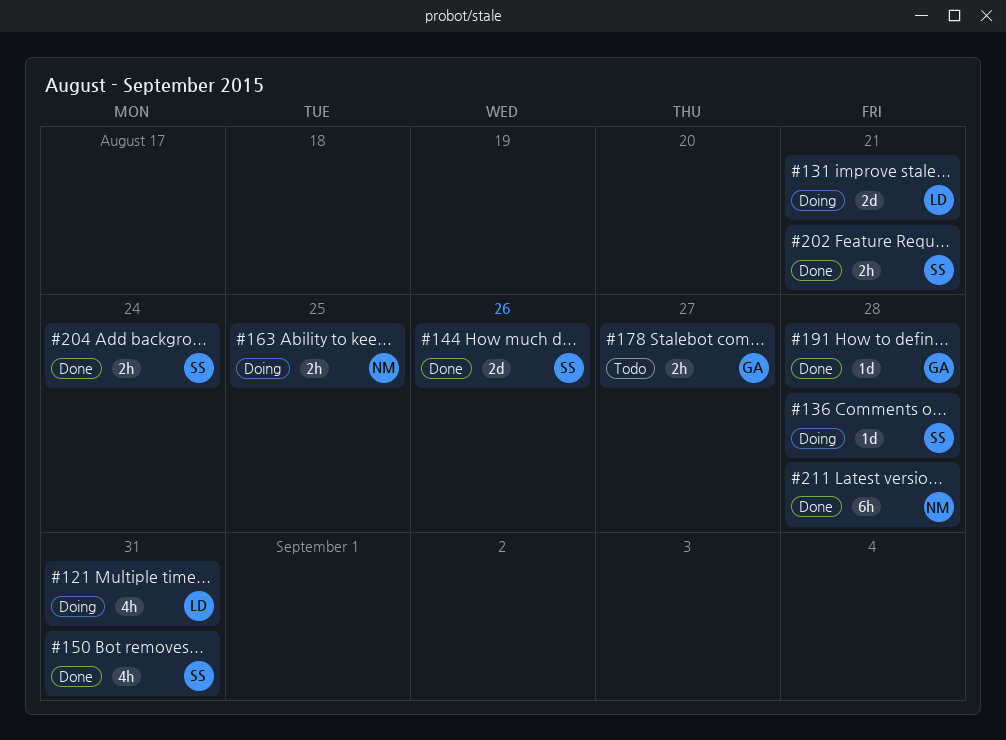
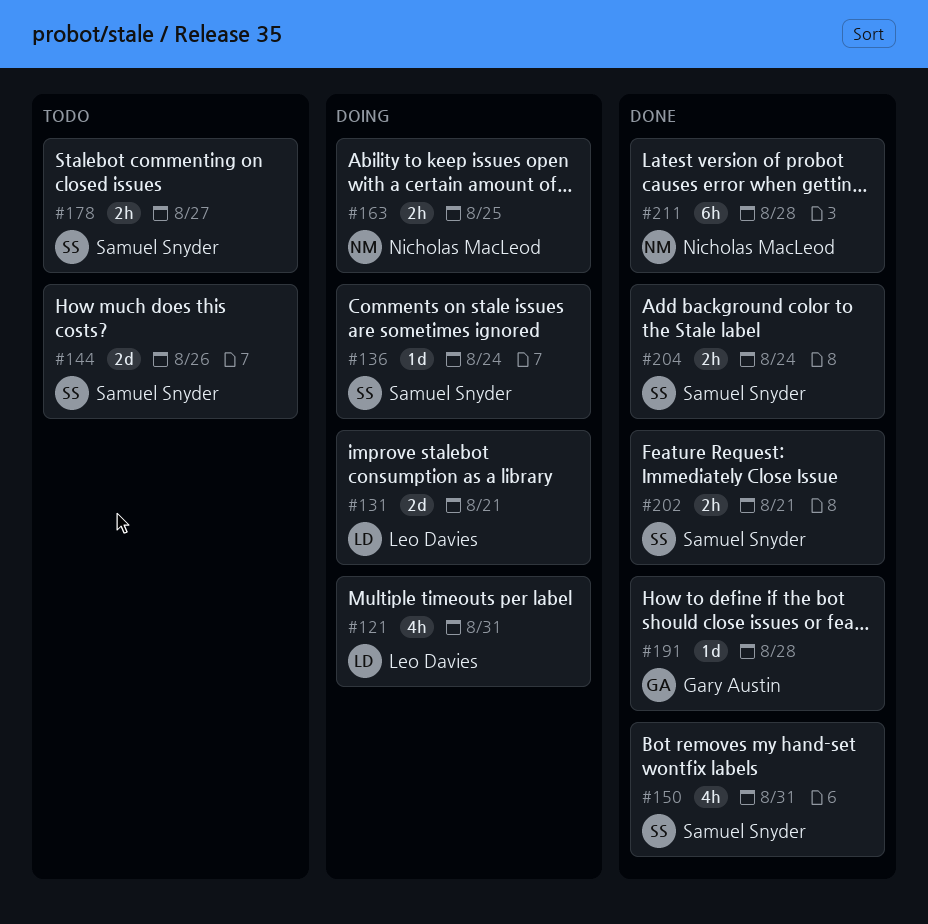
#136, due: Aug 28 -> Aug 24
#144, status: Done -> Todo
#178, owner: Gary Austin -> Samuel Snyder

